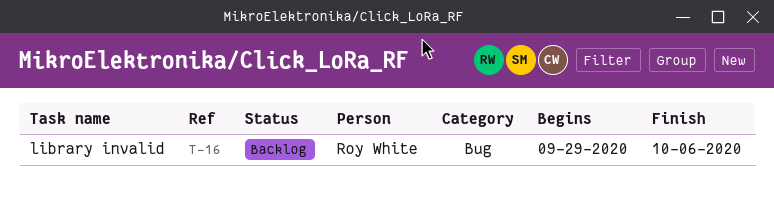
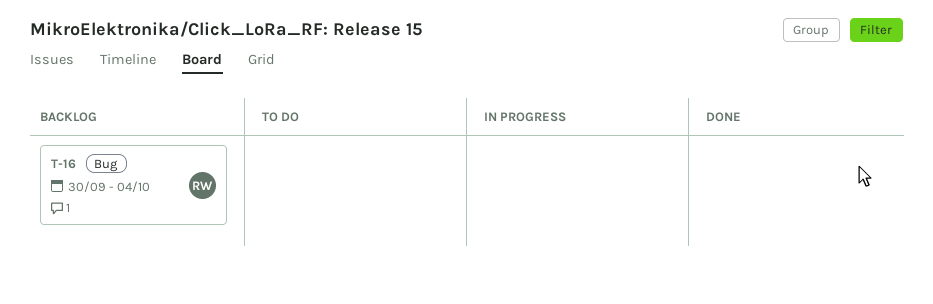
T-16, start: Sep 29 -> Sep 30
T-16, due: Oct 6 -> Oct 4

